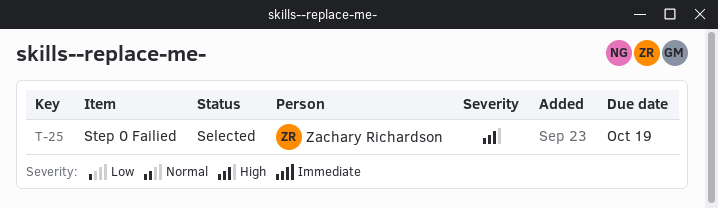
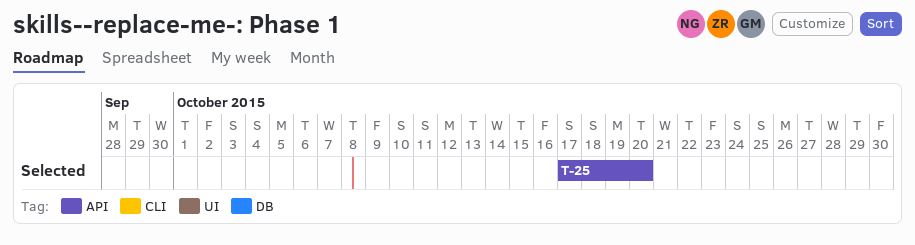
T-25, due: Oct 19 -> Oct 20

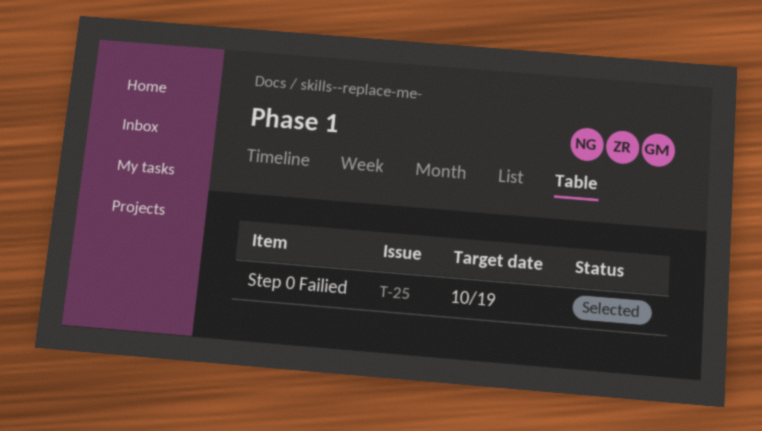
T-25, due: Oct 20 -> Oct 19

